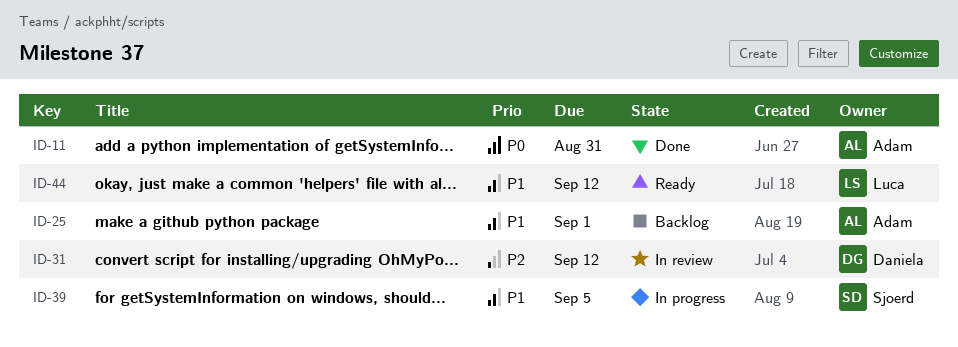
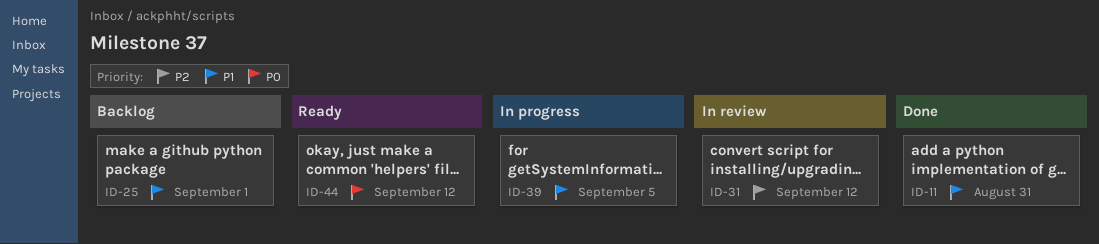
ID-11, priority: P0 -> P1
ID-44, priority: P1 -> P0

